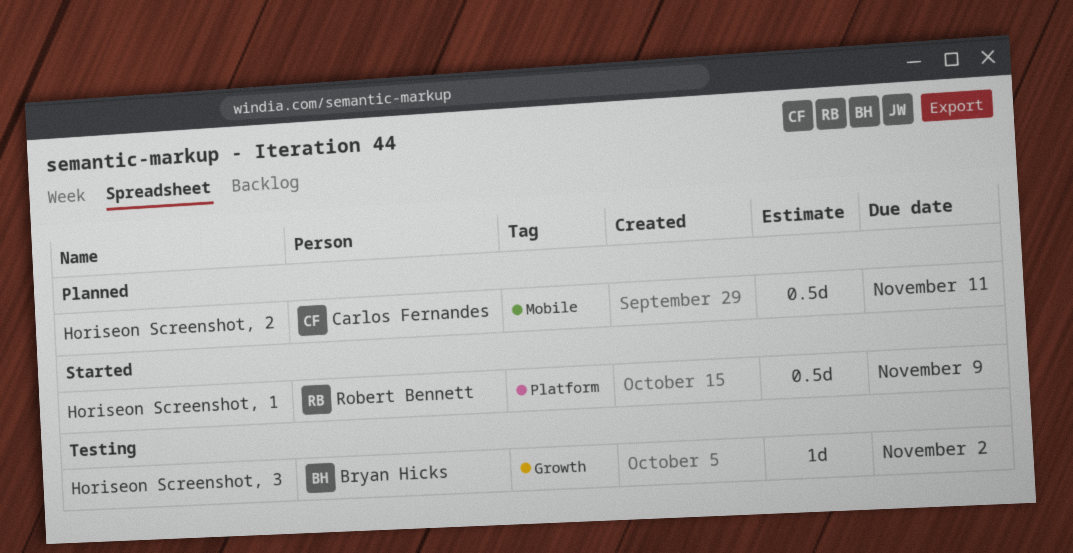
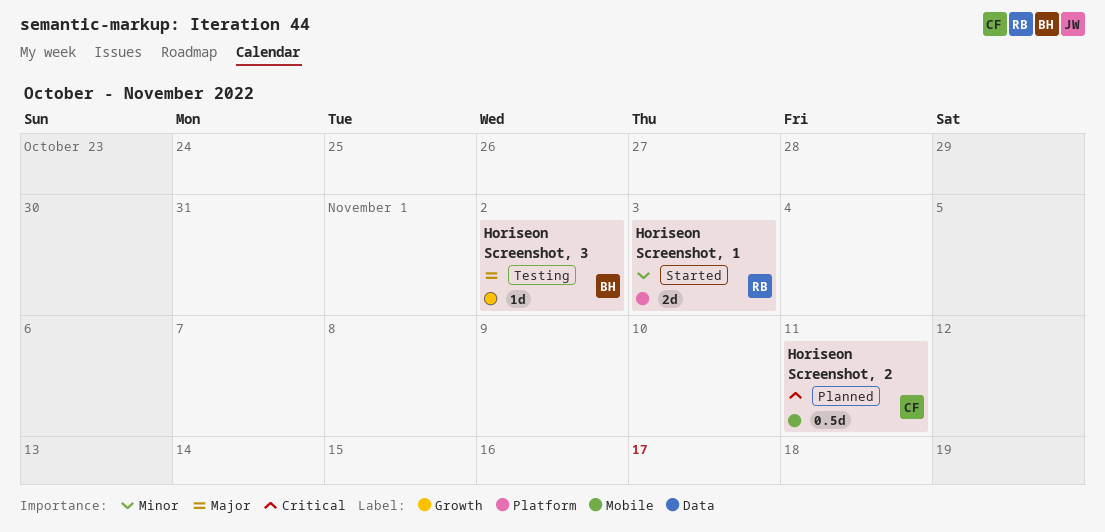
Horiseon Screenshot, 1, estimate: 0.5d -> 2d
Horiseon Screenshot, 1, due: Nov 9 -> Nov 3

